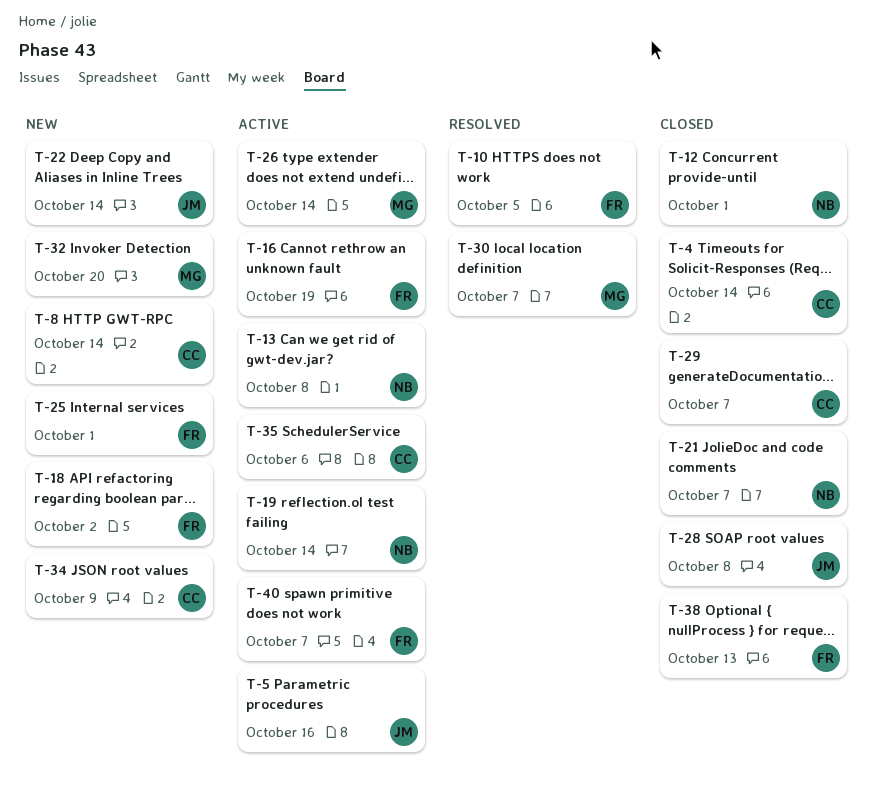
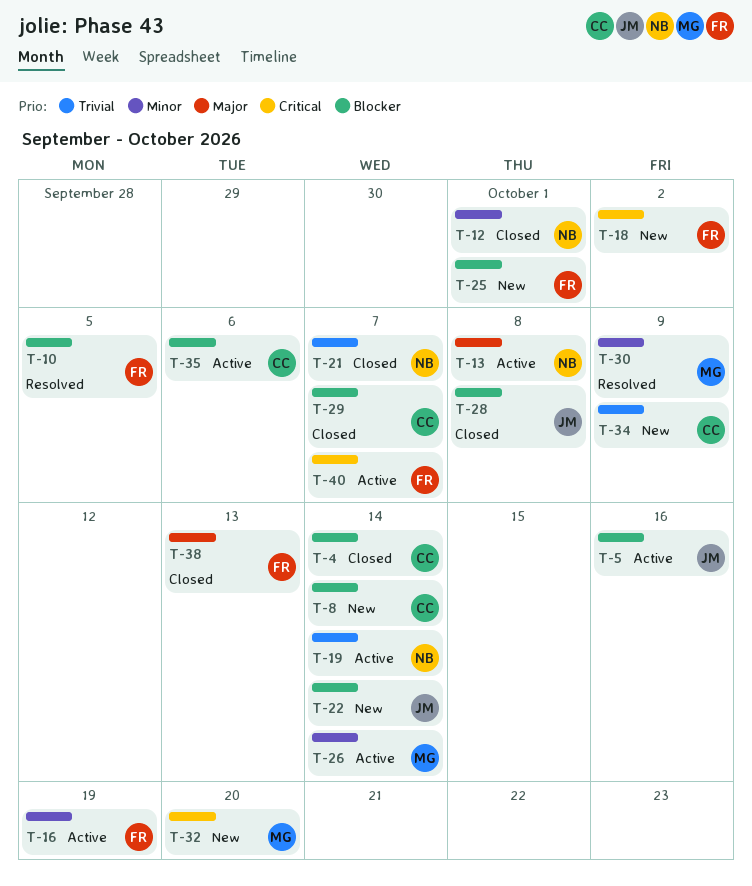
T-30, due: Oct 7 -> Oct 9

